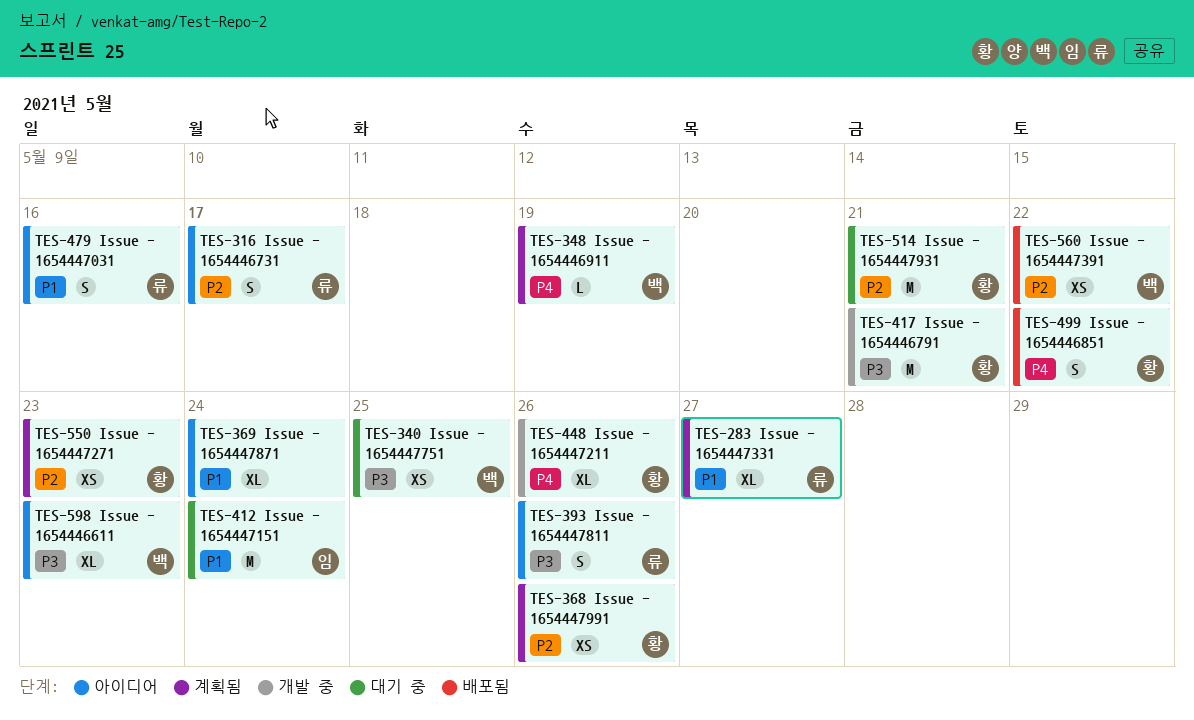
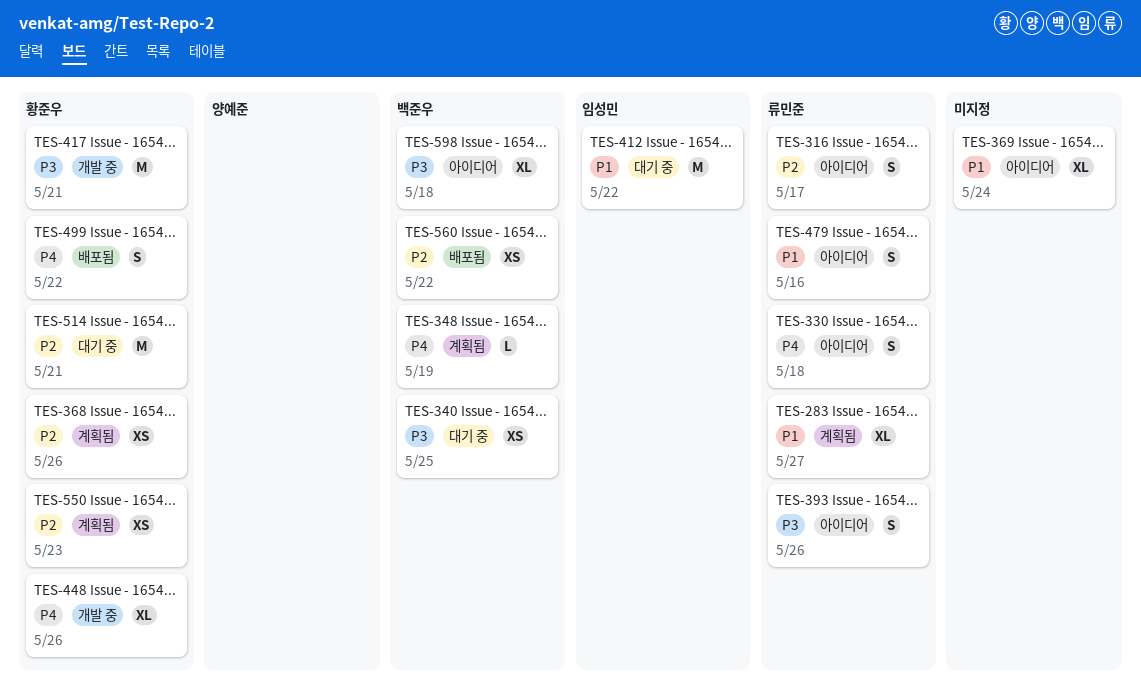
TES-330: none -> present
TES-412, due: May 24 -> May 22
TES-598, due: May 23 -> May 18

